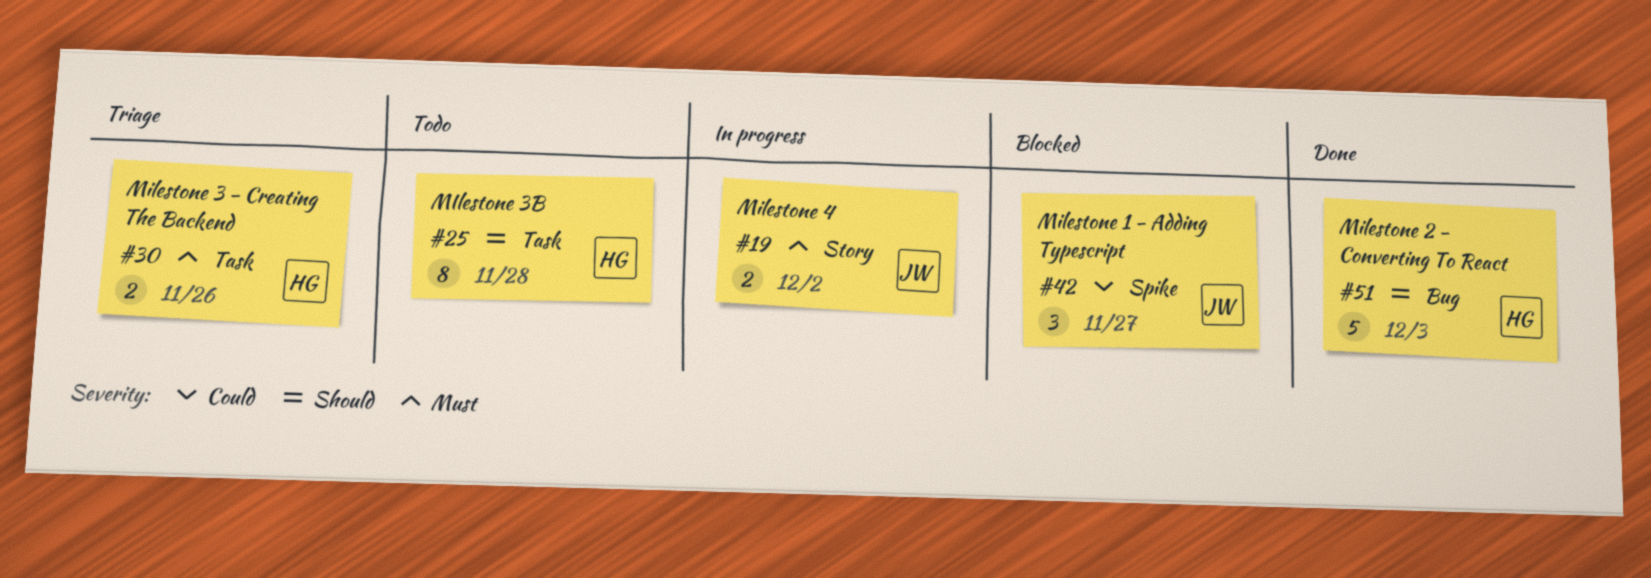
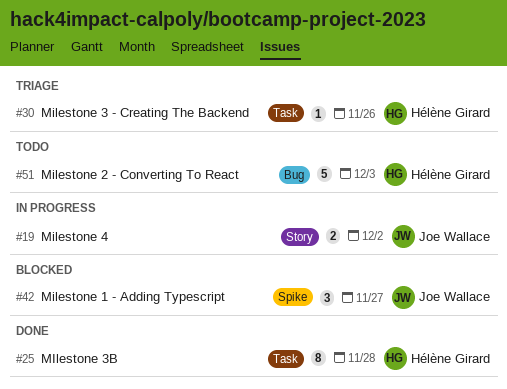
#25, status: Todo -> Done
#30, estimate: 2 -> 1
#51, status: Done -> Todo

